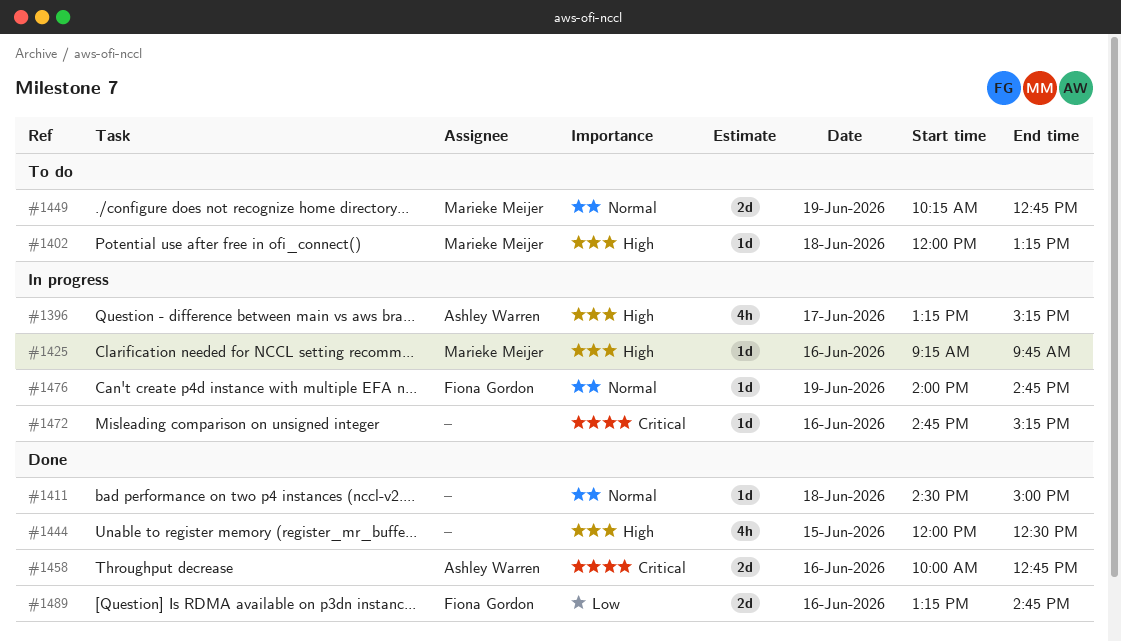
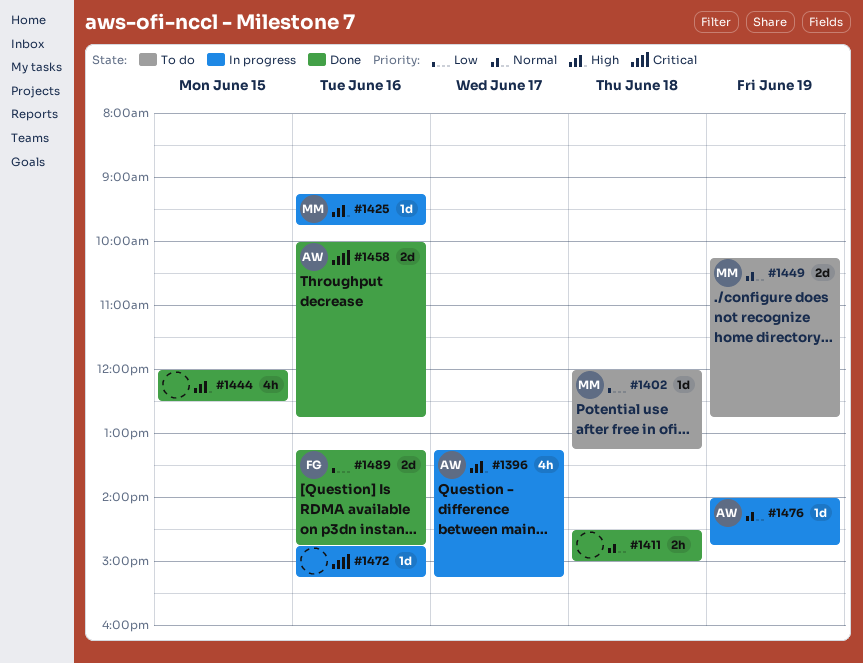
#1402, priority: High -> Low
#1411, estimate: 1d -> 2h
#1476, owner: Fiona Gordon -> Ashley Warren

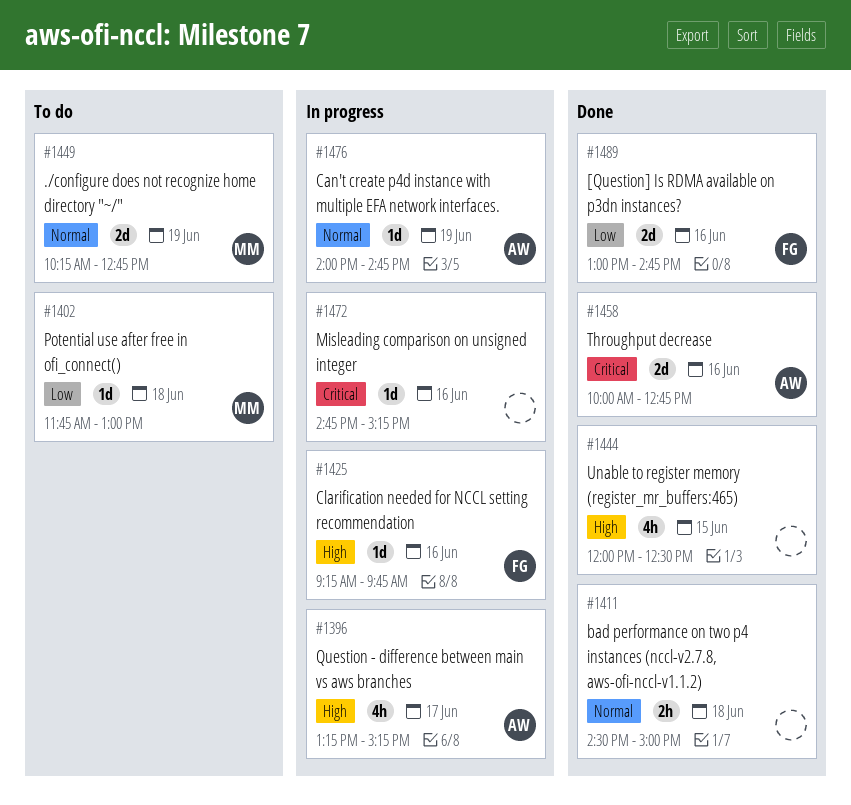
#1402, begins: 12:00 -> 11:45
#1402, ends: 13:15 -> 13:00
#1425, owner: MM -> FG
#1489, begins: 13:15 -> 13:00

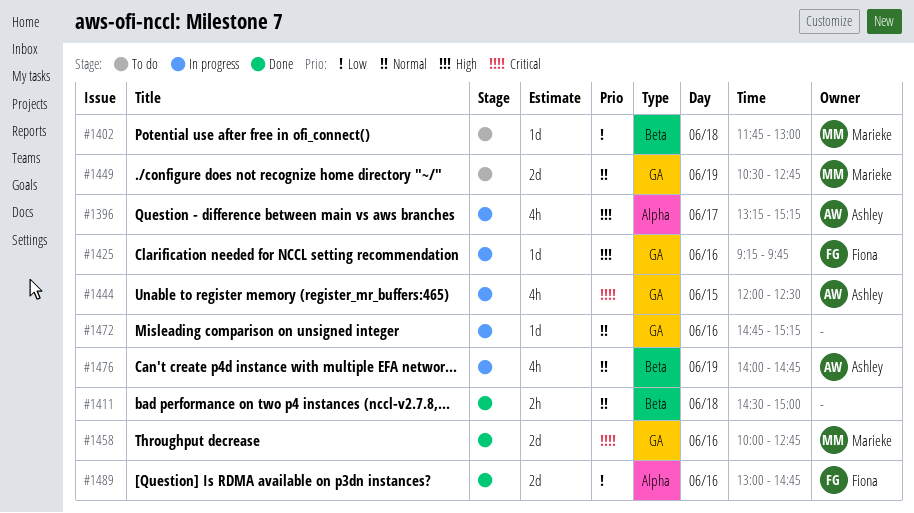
#1444, status: Done -> In progress
#1444, owner: none -> Ashley
#1444, priority: High -> Critical
#1449, begins: 10:15 -> 10:30
#1458, owner: Ashley -> Marieke
#1472, priority: Critical -> Normal
#1476, estimate: 1d -> 4h

